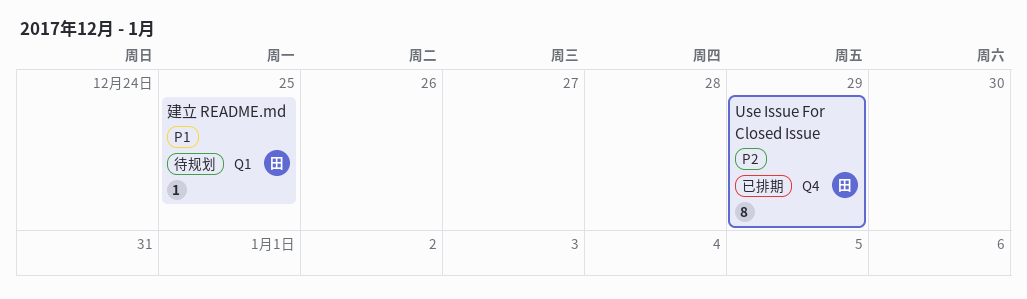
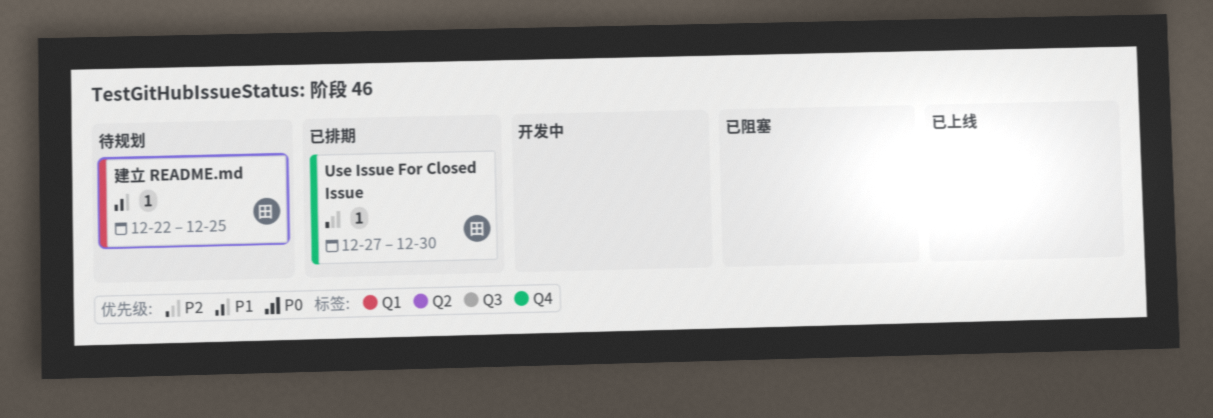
Use Issue For Closed Issue, estimate: 8 -> 1
Use Issue For Closed Issue, due: Dec 29 -> Dec 30

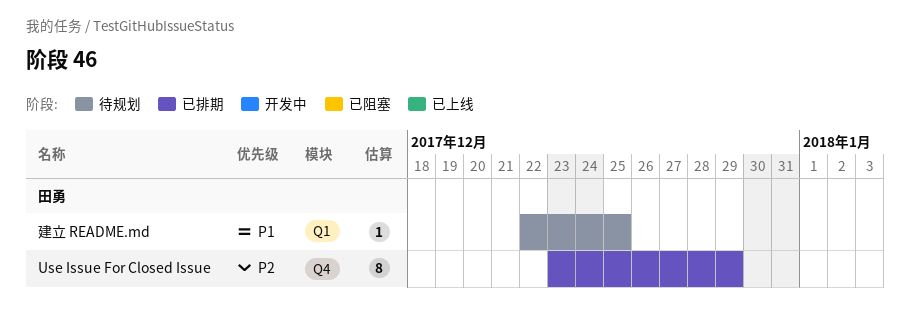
Use Issue For Closed Issue, estimate: 1 -> 8
Use Issue For Closed Issue, start: Dec 27 -> Dec 23
Use Issue For Closed Issue, due: Dec 30 -> Dec 29

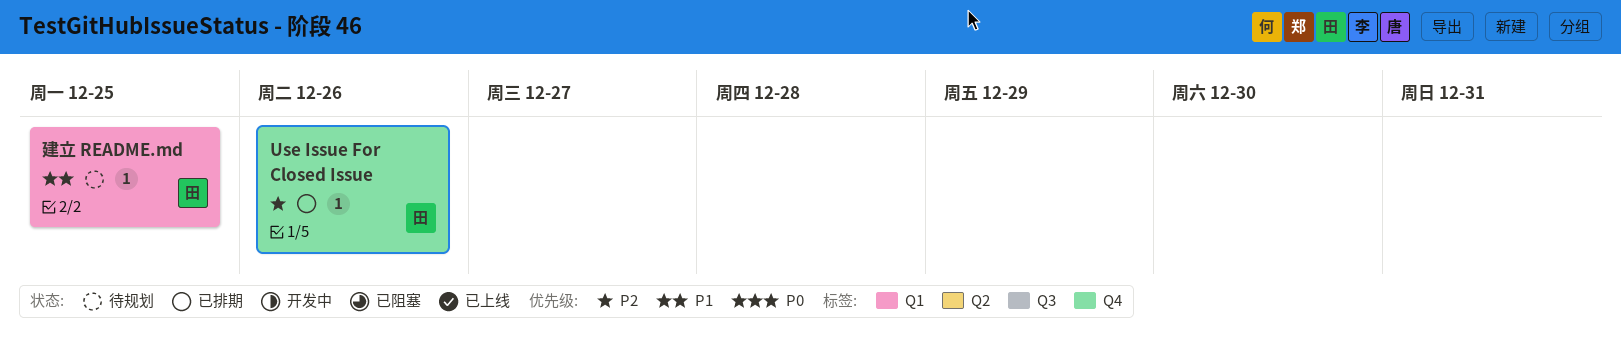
Use Issue For Closed Issue, estimate: 8 -> 1
Use Issue For Closed Issue, due: Dec 29 -> Dec 26

